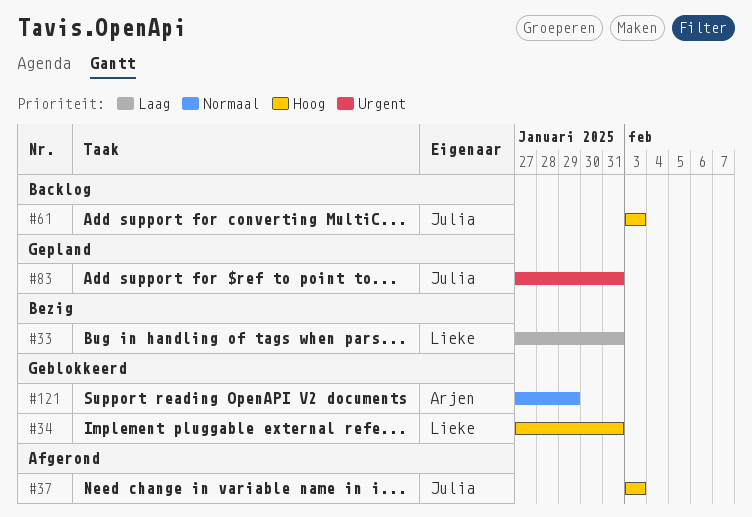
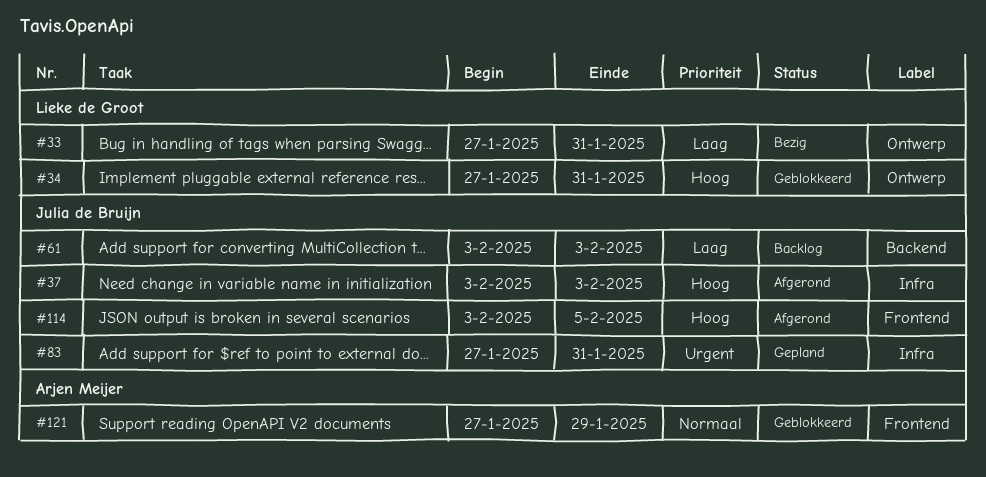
#61, priority: Hoog -> Laag
#114: none -> present

